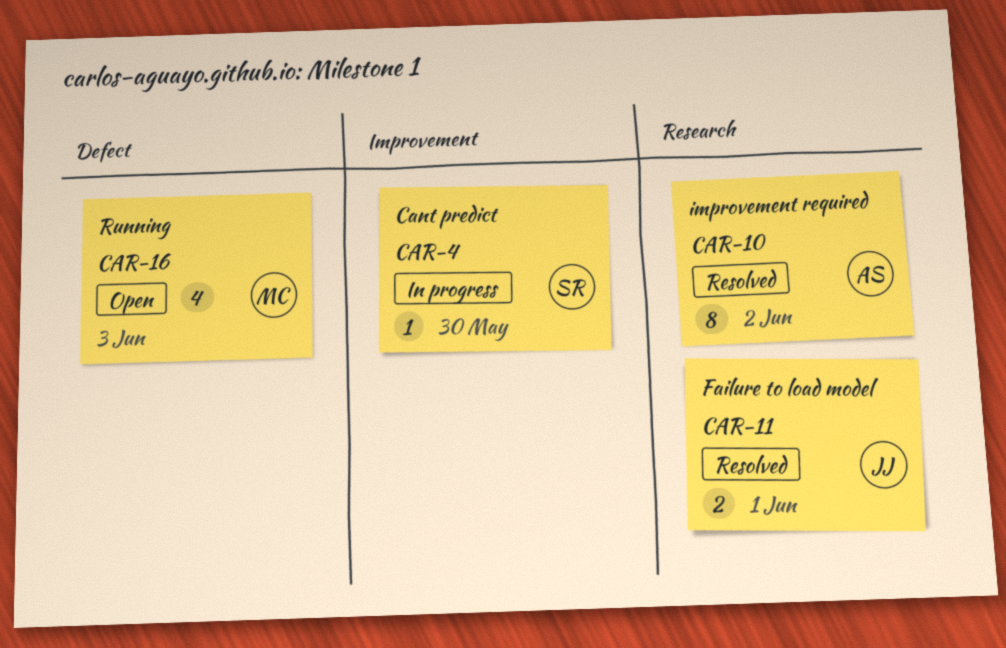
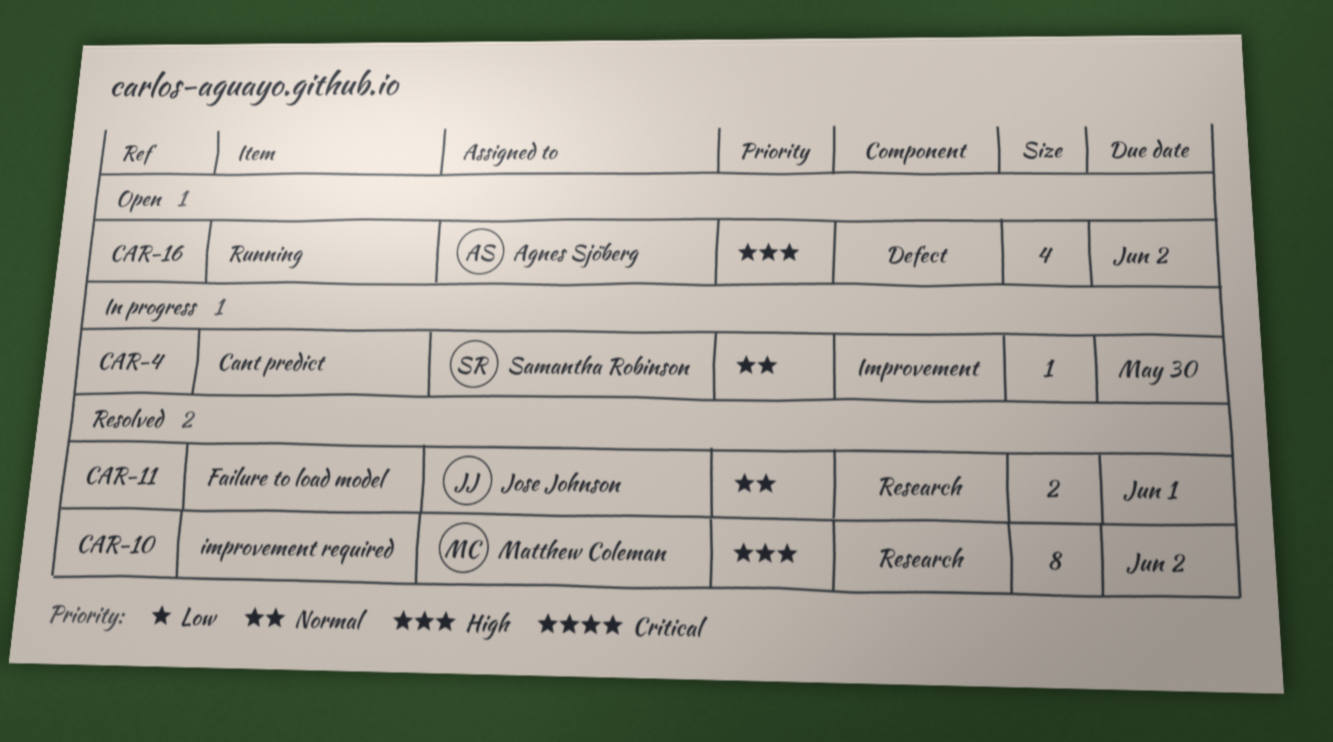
CAR-10, owner: Agnes Sjöberg -> Matthew Coleman
CAR-16, owner: Matthew Coleman -> Agnes Sjöberg
CAR-16, due: Jun 3 -> Jun 2

